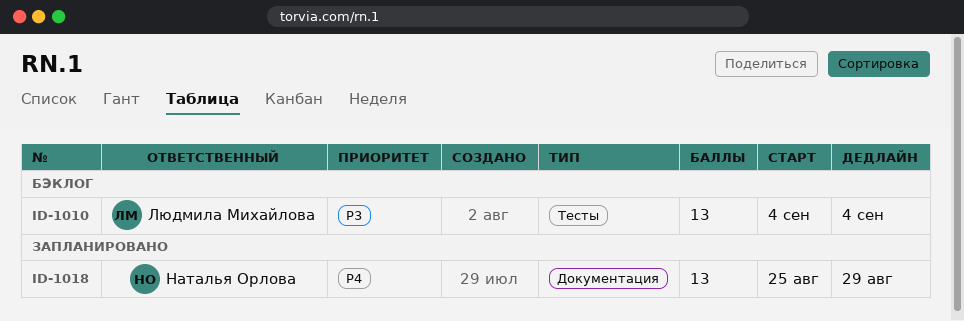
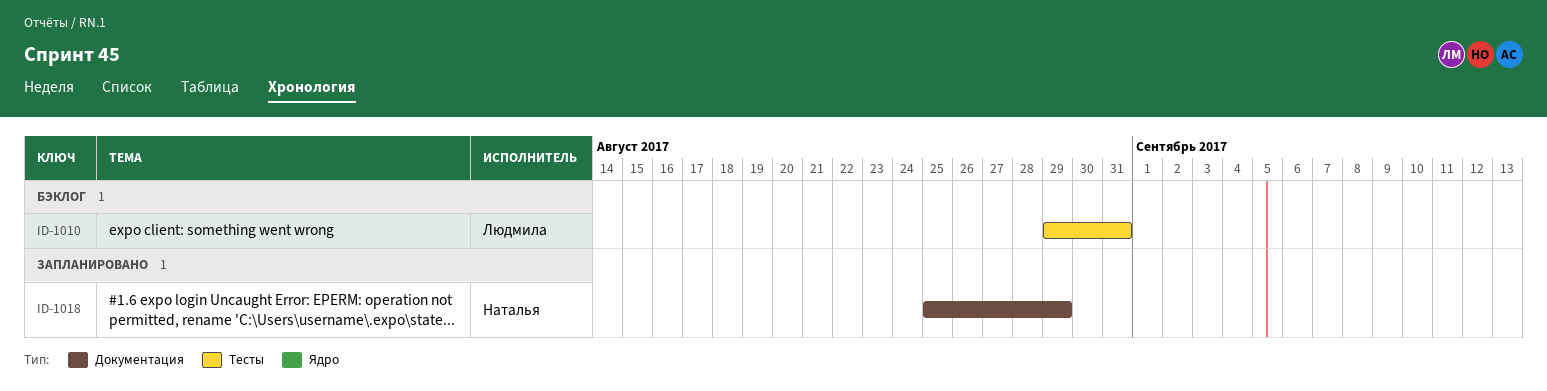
ID-1010, start: Sep 4 -> Aug 29
ID-1010, due: Sep 4 -> Aug 31

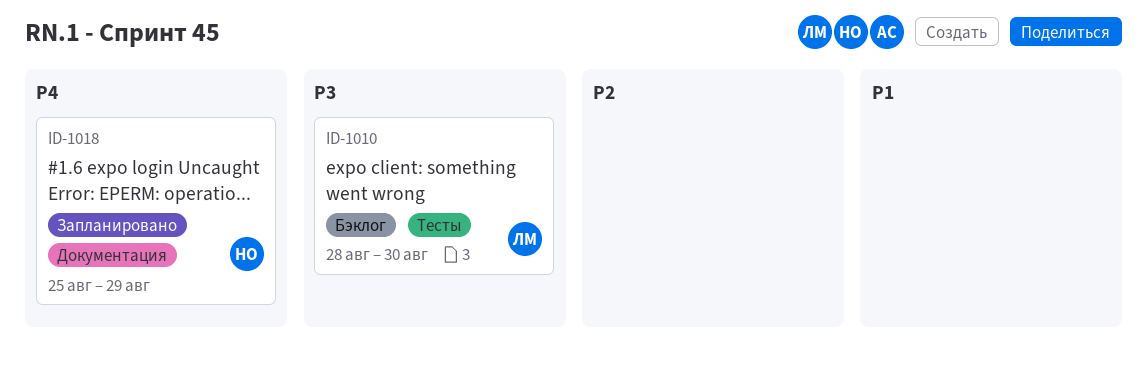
ID-1010, start: Aug 29 -> Aug 28
ID-1010, due: Aug 31 -> Aug 30

